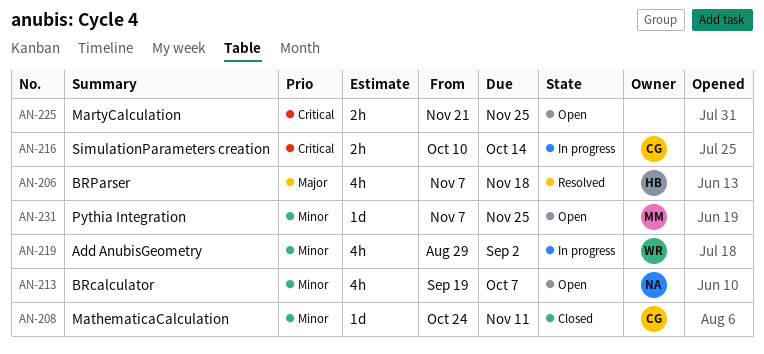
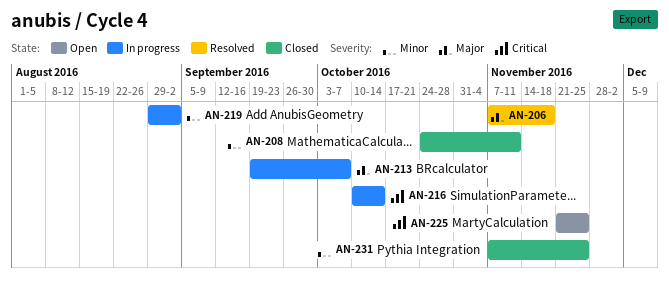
AN-213, status: Open -> In progress
AN-213, priority: Minor -> Major
AN-231, status: Open -> Closed

